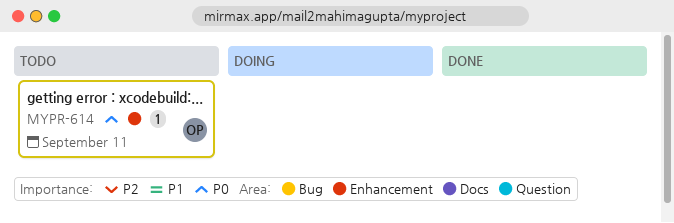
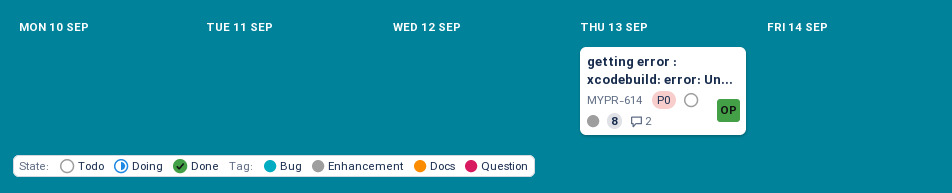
MYPR-614, estimate: 1 -> 8
MYPR-614, due: Sep 11 -> Sep 13

